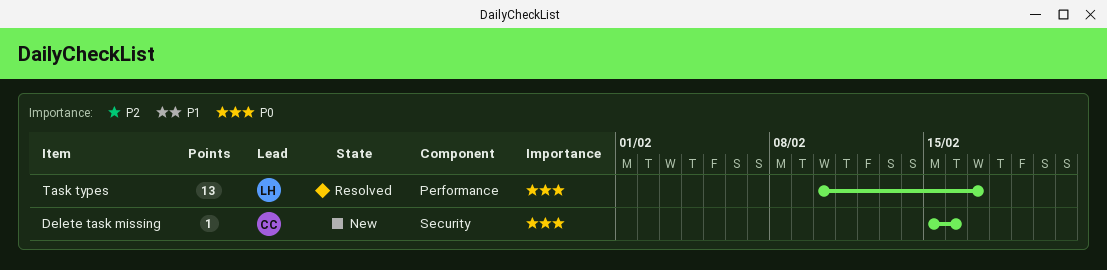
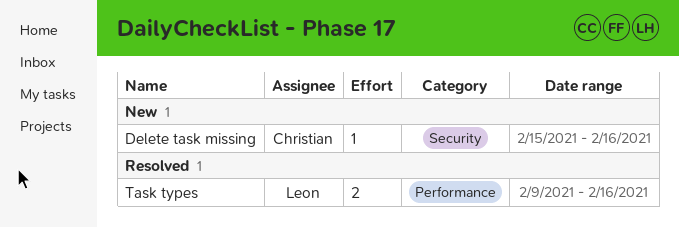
Task types, estimate: 13 -> 2
Task types, start: Feb 10 -> Feb 9
Task types, due: Feb 17 -> Feb 16

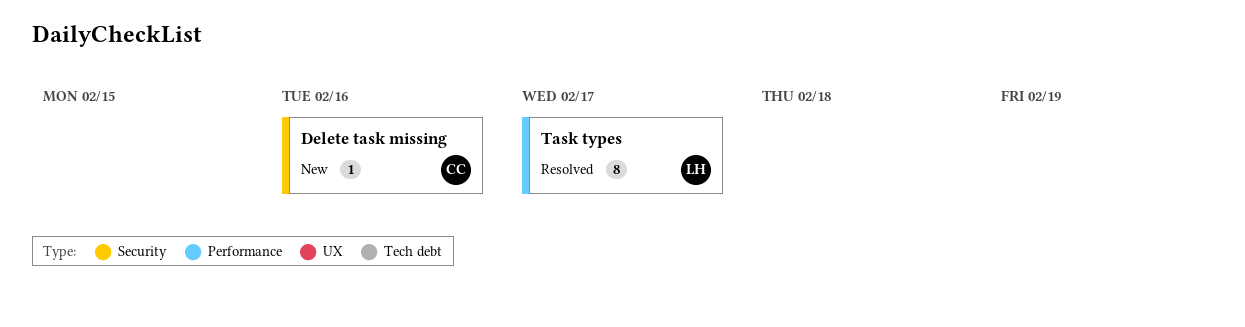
Task types, estimate: 2 -> 8
Task types, due: Feb 16 -> Feb 17

